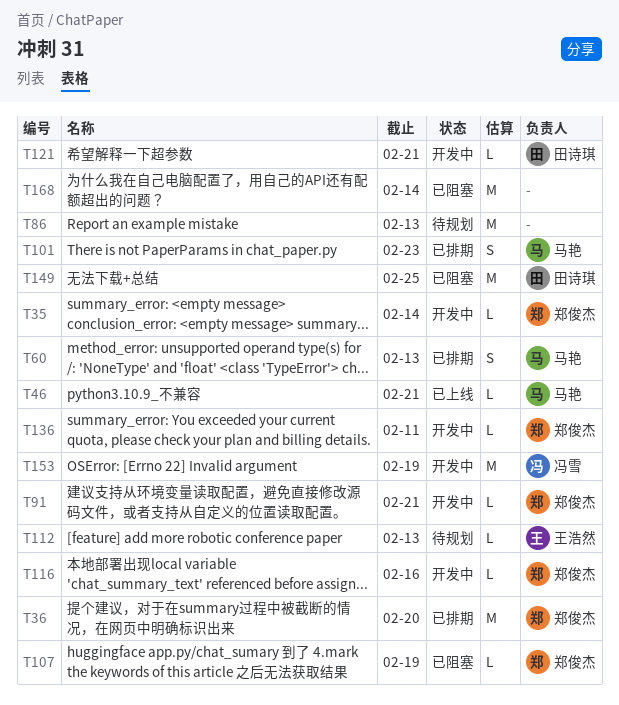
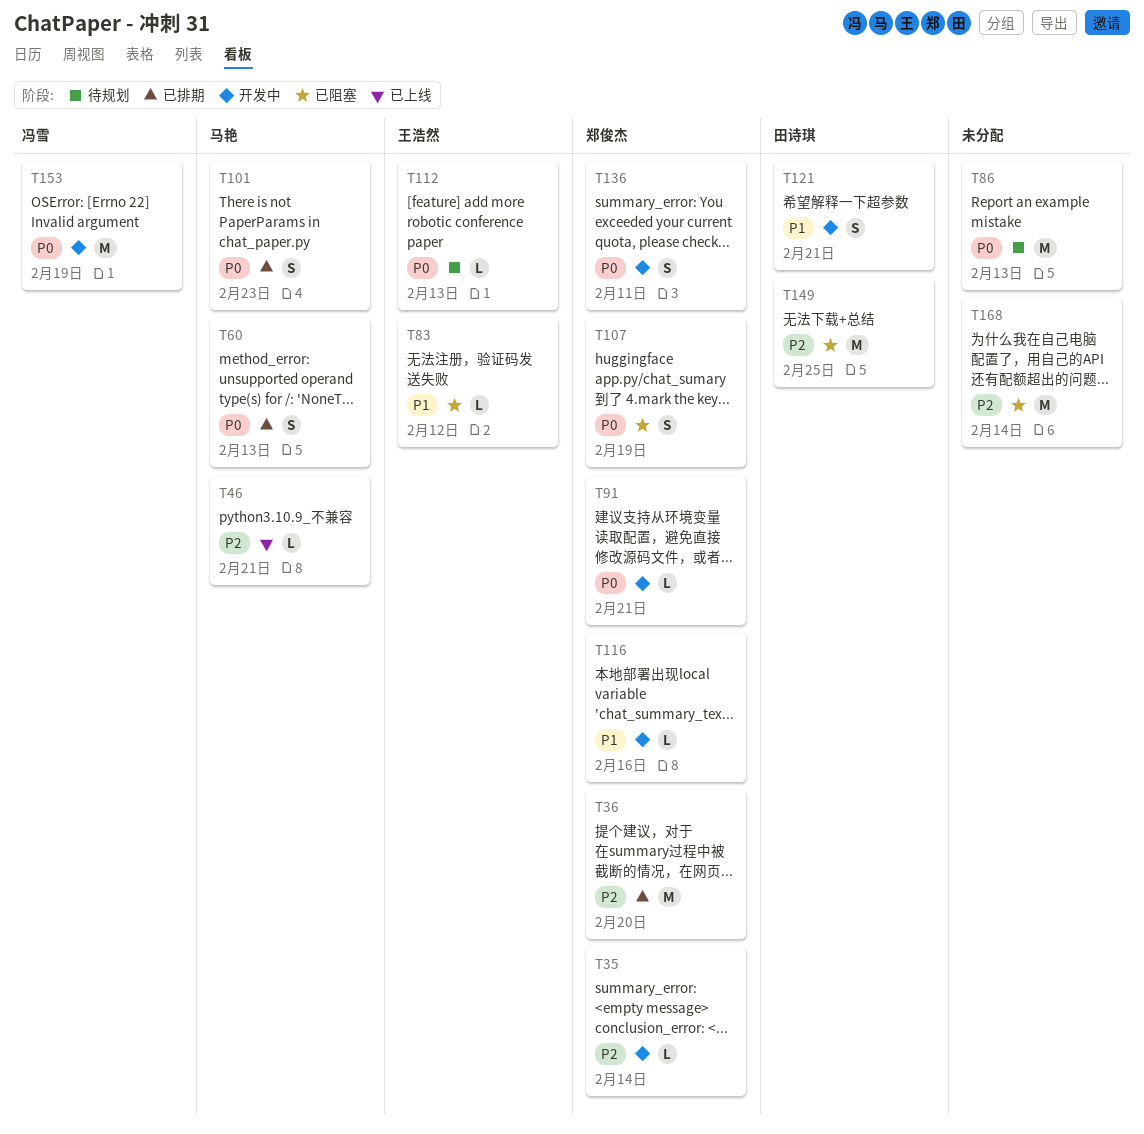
T83: none -> present
T107, estimate: L -> S
T121, estimate: L -> S
T136, estimate: L -> S

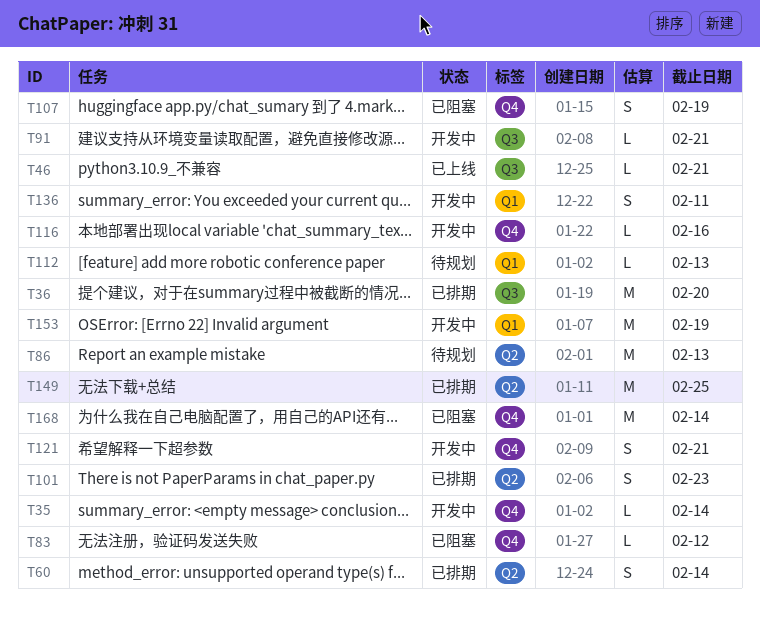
T60, due: Feb 13 -> Feb 14
T149, status: 已阻塞 -> 已排期

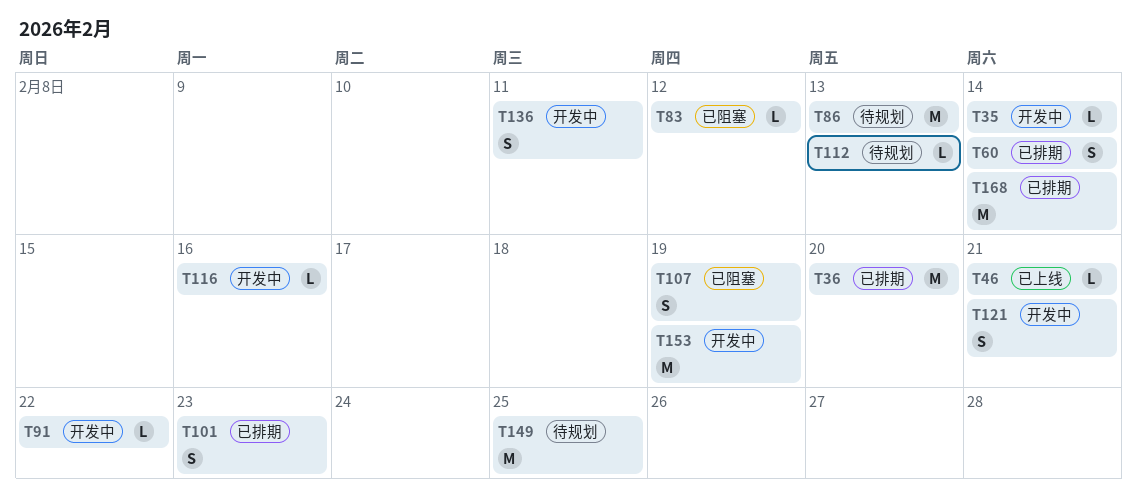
T91, due: Feb 21 -> Feb 22
T149, status: 已排期 -> 待规划
T168, status: 已阻塞 -> 已排期

